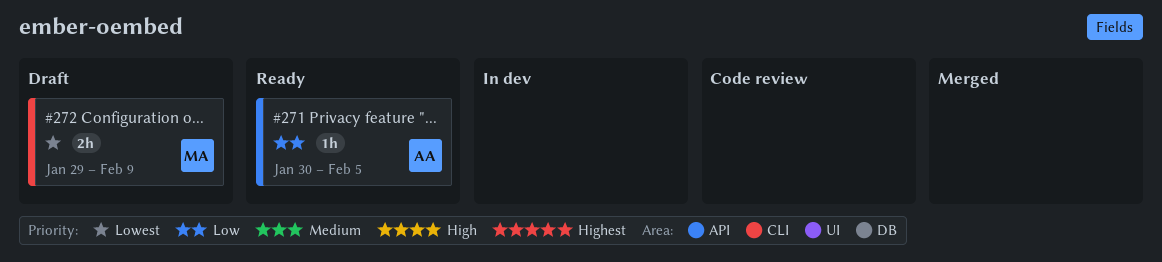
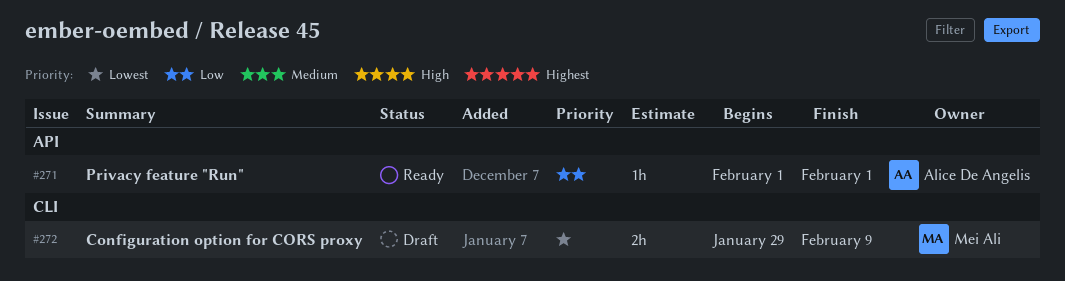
#271, start: Jan 30 -> Feb 1
#271, due: Feb 5 -> Feb 1

